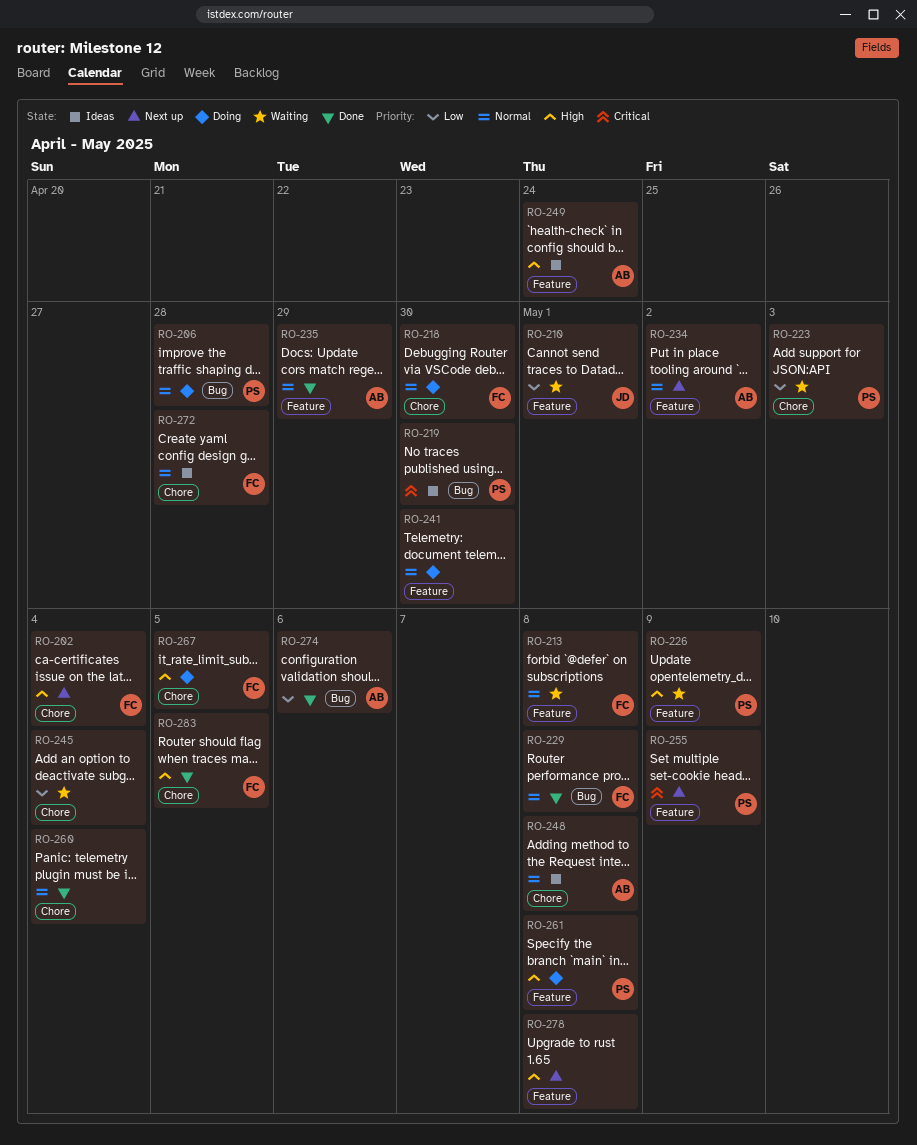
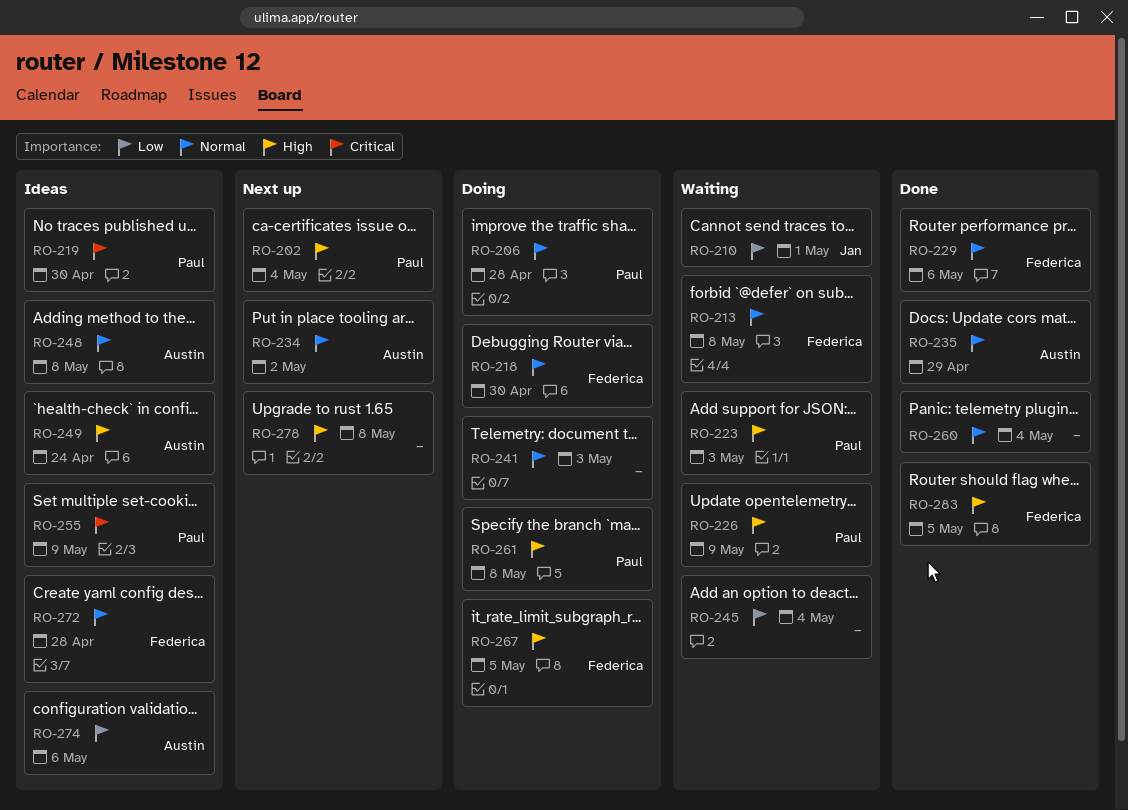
RO-202, owner: Federica -> Paul
RO-223, priority: Low -> High
RO-229, due: May 8 -> May 6
RO-241, due: Apr 30 -> May 3
RO-255, status: Next up -> Ideas
RO-274, status: Done -> Ideas

